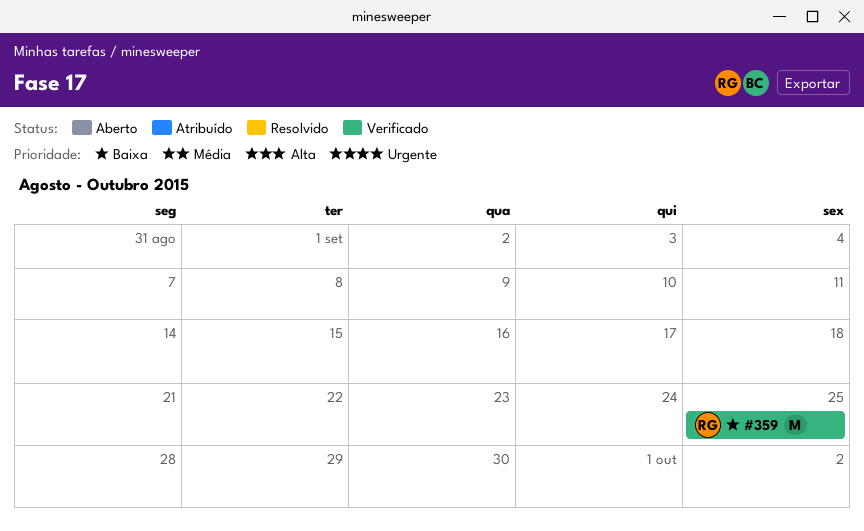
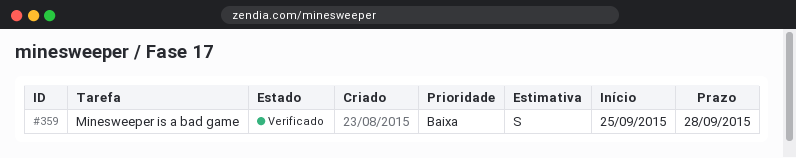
#359, estimate: M -> S
#359, due: Sep 25 -> Sep 28

